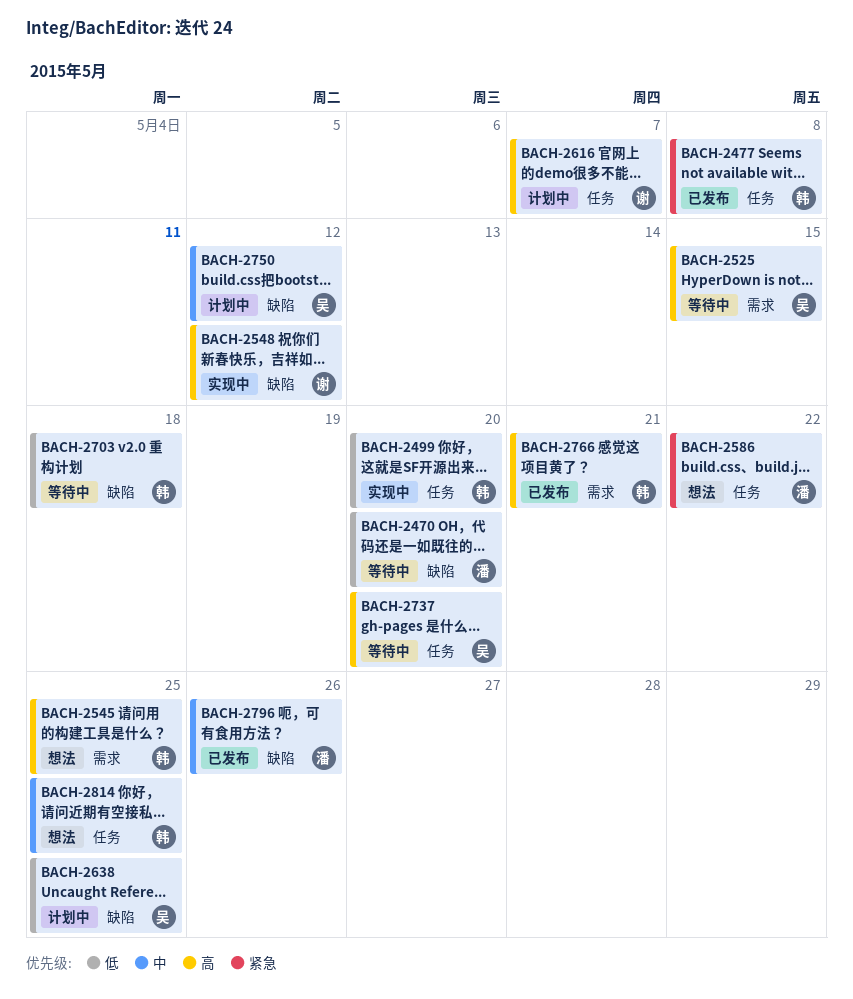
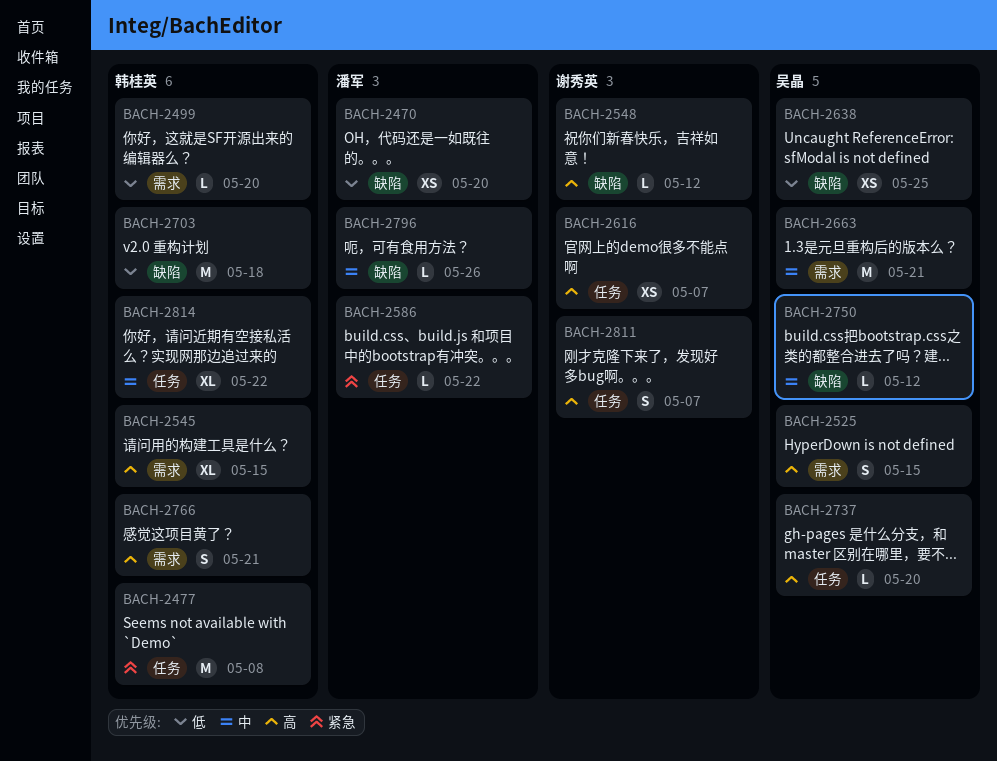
BACH-2499, label: 任务 -> 需求
BACH-2545, due: May 25 -> May 15
BACH-2663: none -> present
BACH-2811: none -> present
BACH-2814, due: May 25 -> May 22

